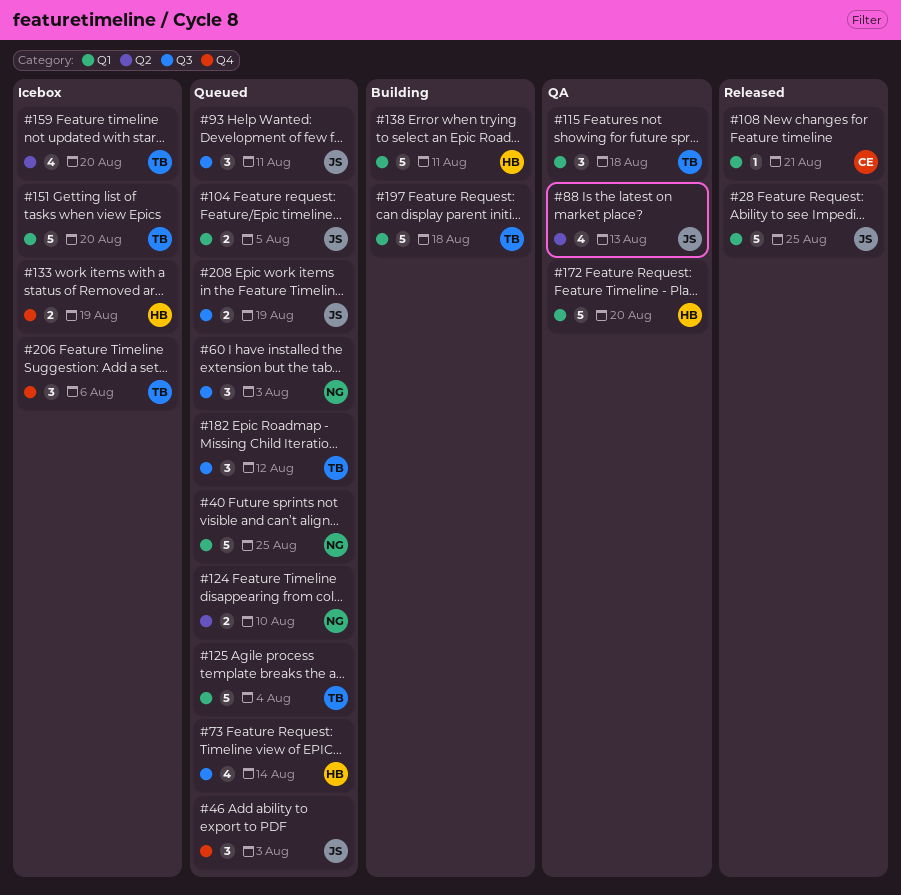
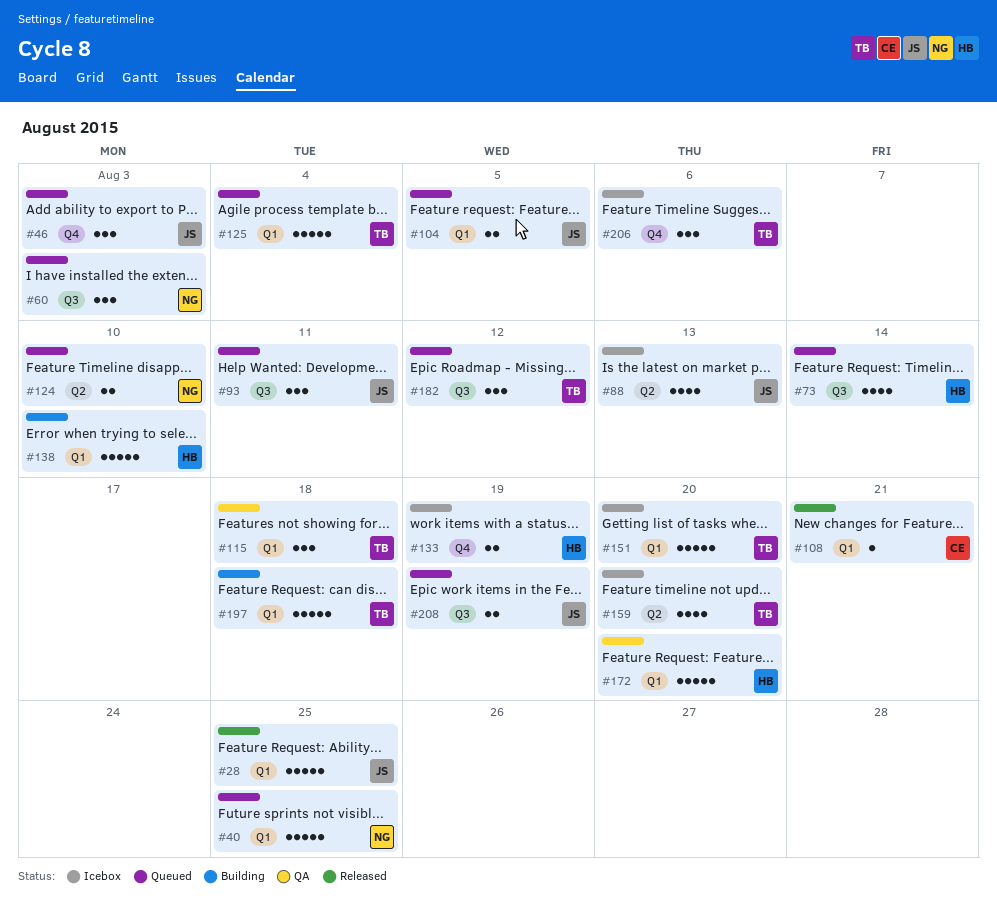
#88, status: QA -> Icebox
#138, due: Aug 11 -> Aug 10

